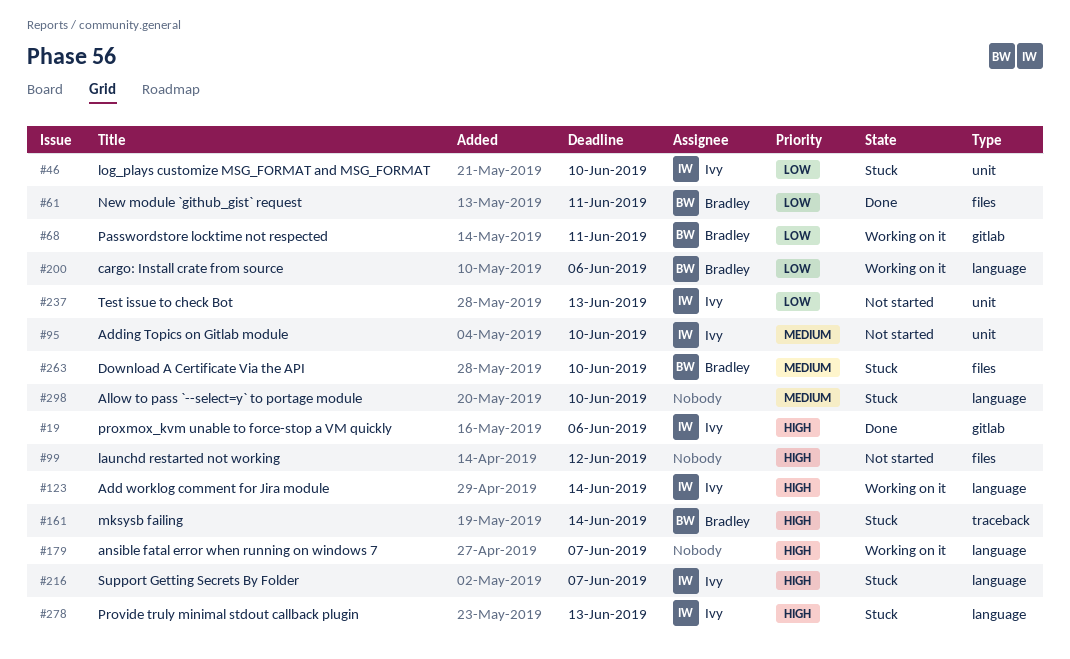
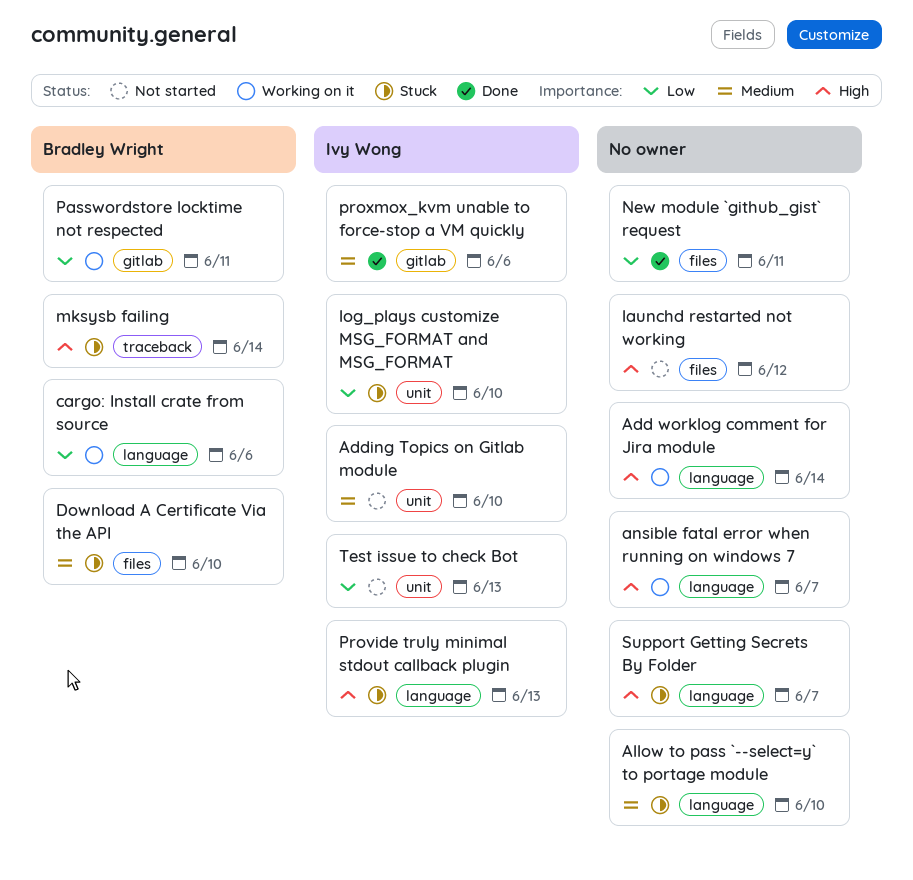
Add worklog comment for Jira module, owner: Ivy Wong -> none
New module `github_gist` request, owner: Bradley Wright -> none
proxmox_kvm unable to force-stop a VM quickly, priority: High -> Medium
Support Getting Secrets By Folder, owner: Ivy Wong -> none

